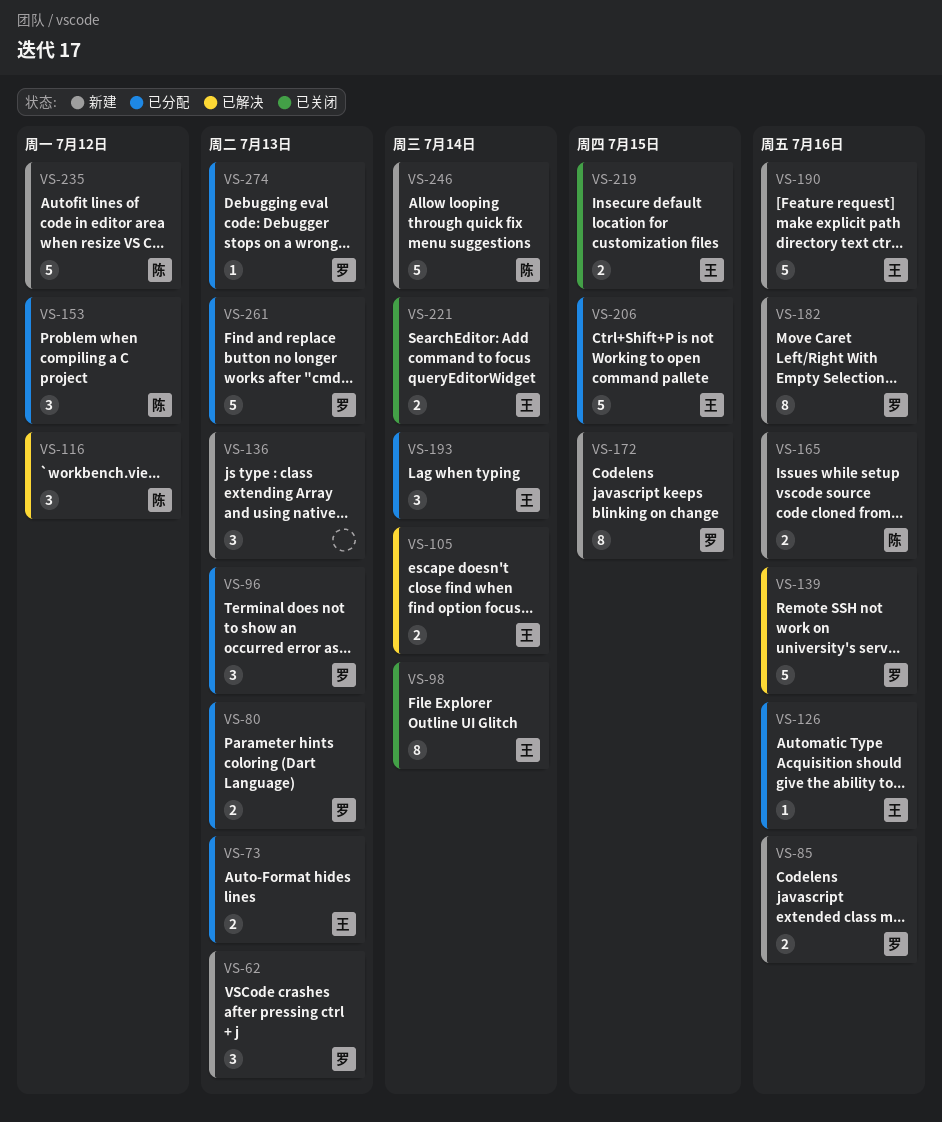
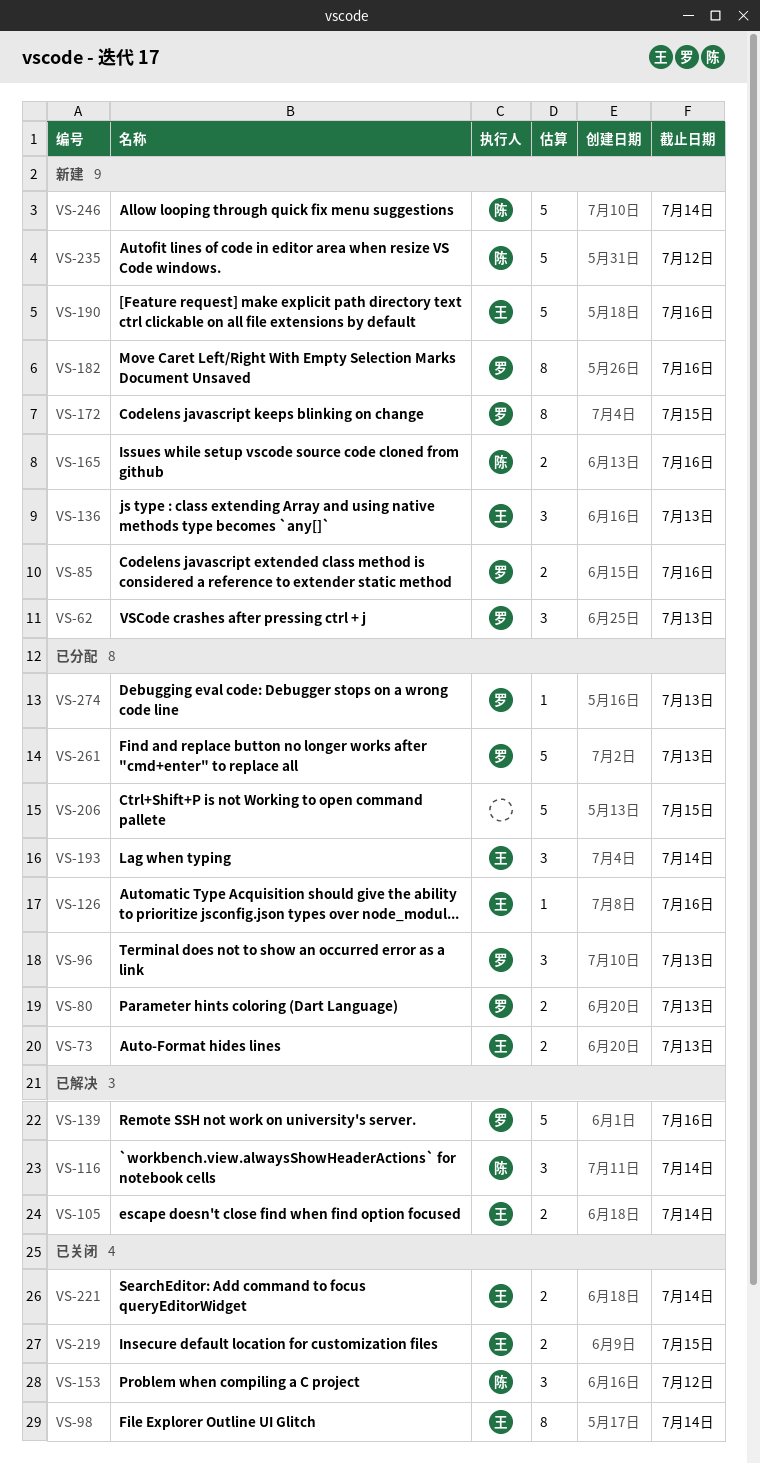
VS-116, due: Jul 12 -> Jul 14
VS-136, owner: none -> 王
VS-153, status: 已分配 -> 已关闭
VS-206, owner: 王 -> none

